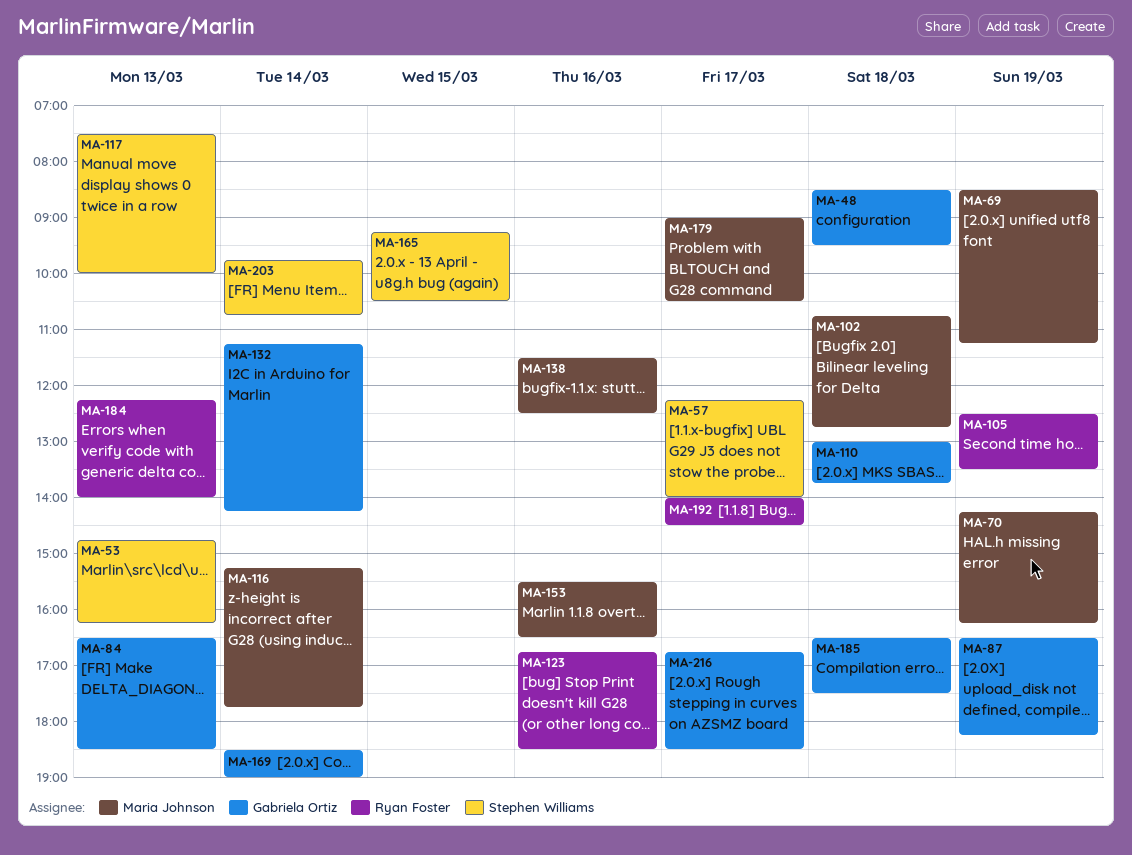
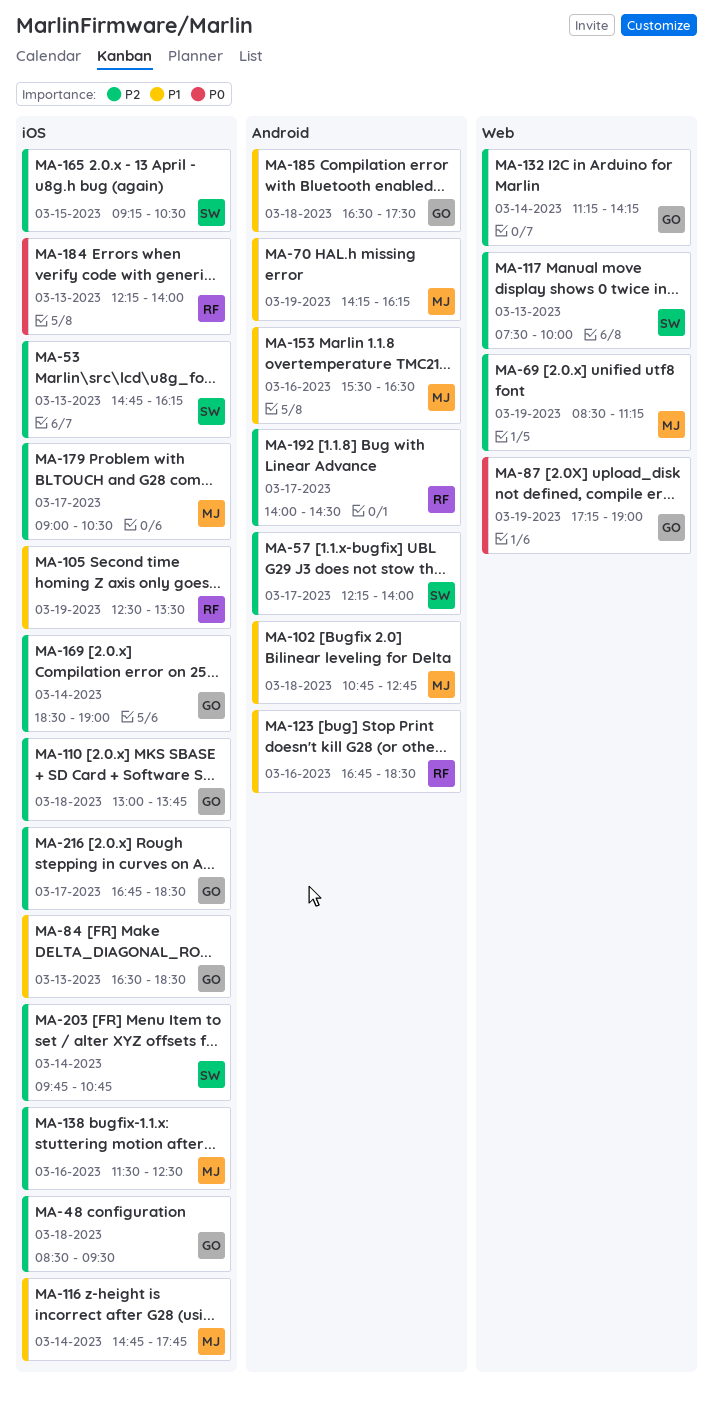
MA-87, begins: 16:30 -> 17:15
MA-87, ends: 18:15 -> 19:00
MA-116, begins: 15:15 -> 14:45

